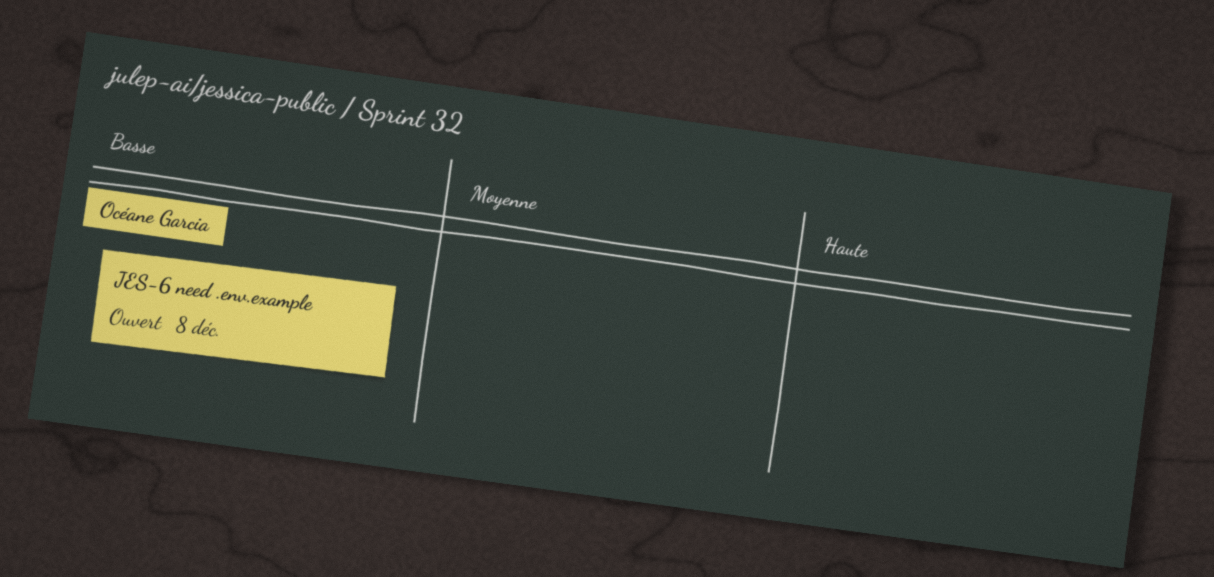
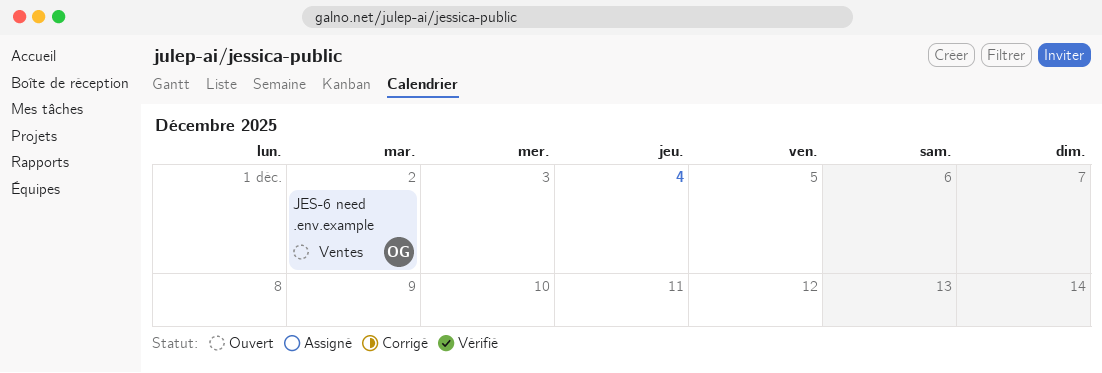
JES-6, due: Dec 8 -> Dec 2

